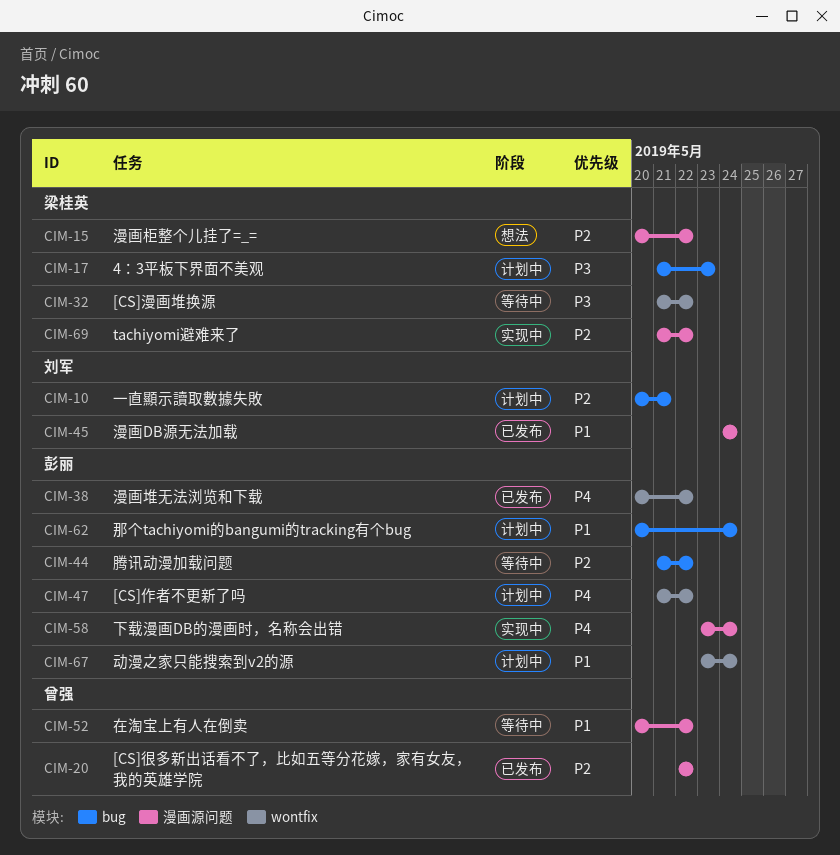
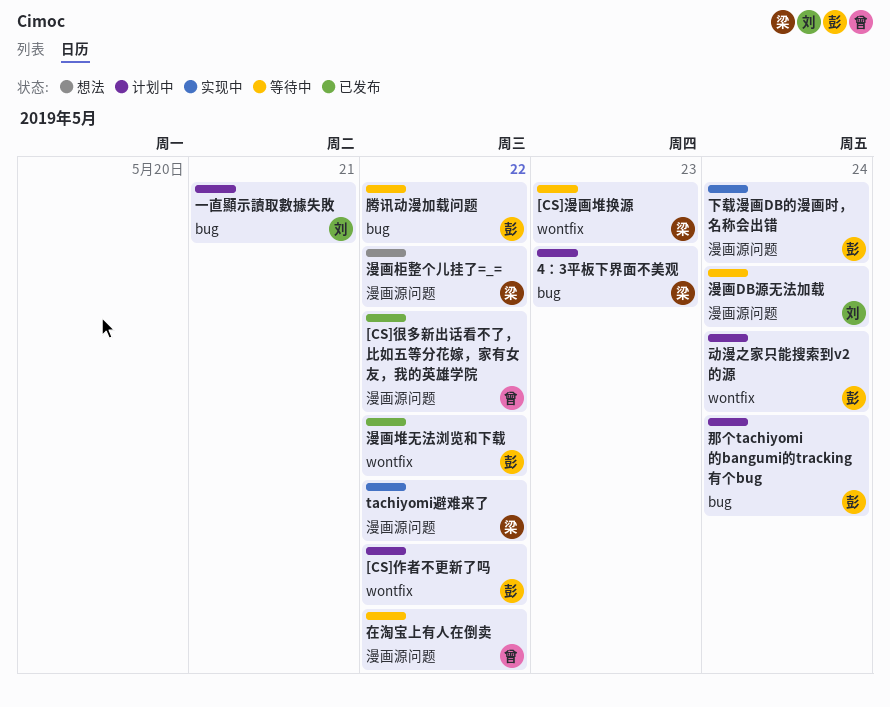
[CS]漫画堆换源, due: May 22 -> May 23
漫画DB源无法加载, status: 已发布 -> 等待中

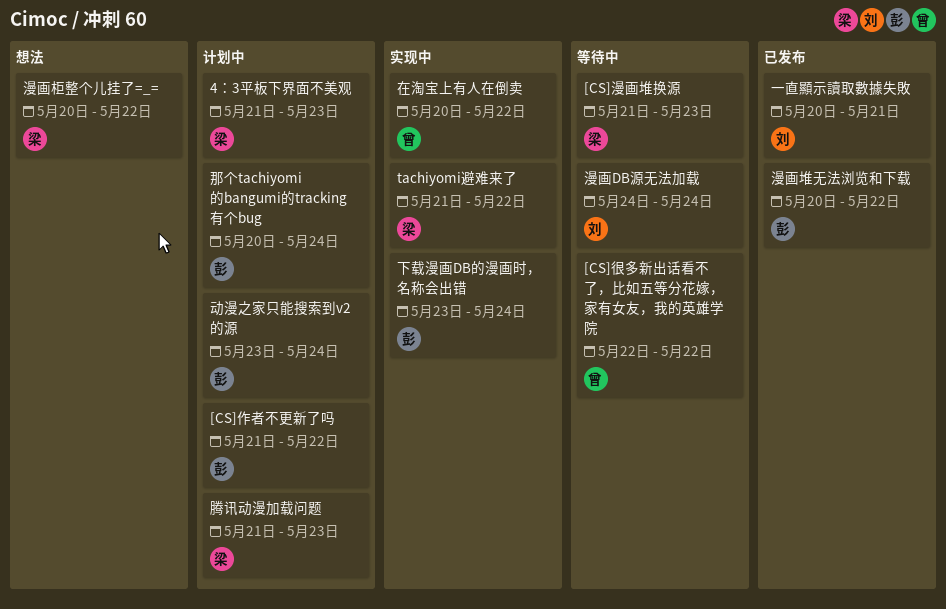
[CS]很多新出话看不了，比如五等分花嫁，家有女友，我的英雄学院, status: 已发布 -> 等待中
一直顯示讀取數據失敗, status: 计划中 -> 已发布
在淘宝上有人在倒卖, status: 等待中 -> 实现中
腾讯动漫加载问题, status: 等待中 -> 计划中
腾讯动漫加载问题, owner: 彭 -> 梁
腾讯动漫加载问题, due: May 22 -> May 23

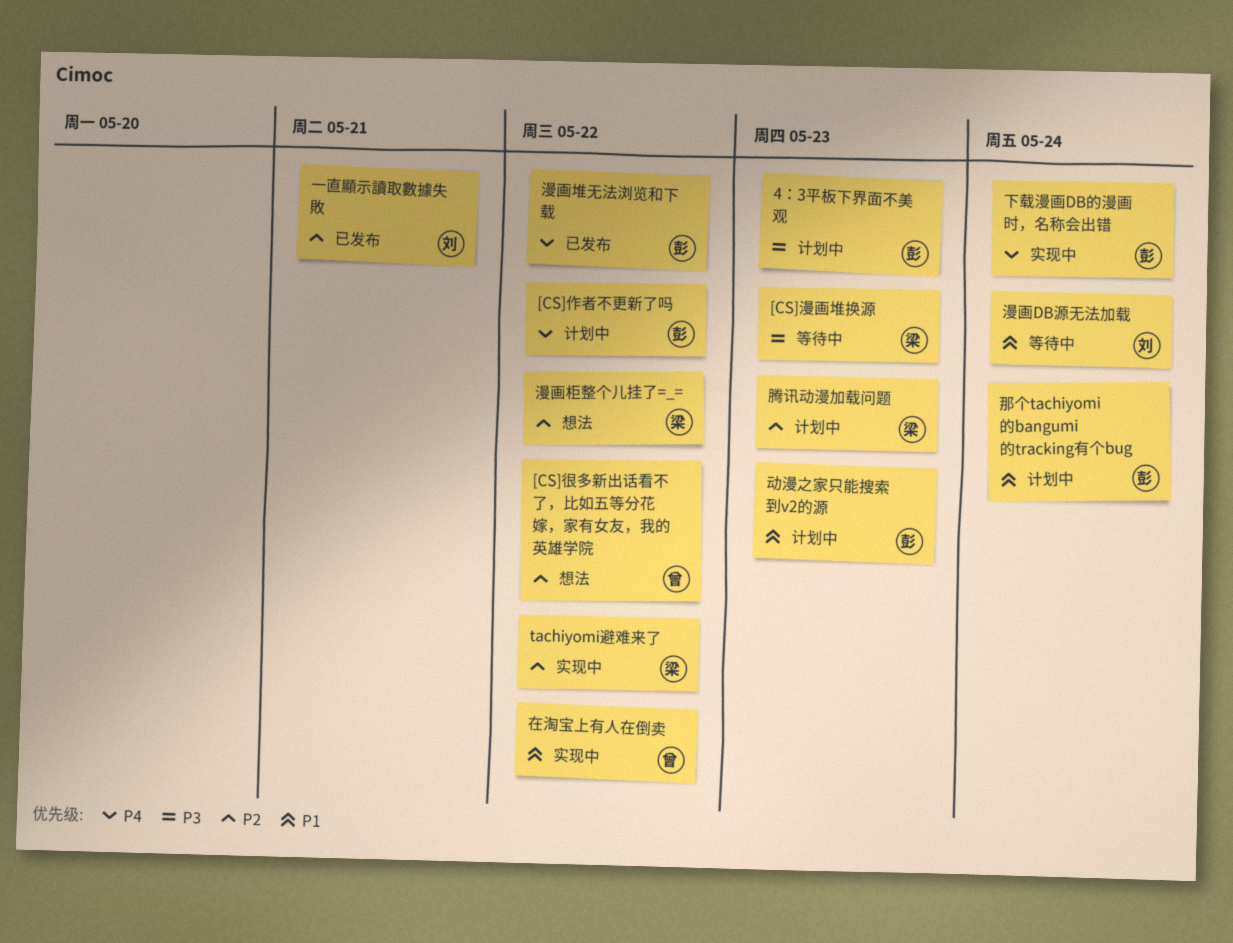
4：3平板下界面不美观, owner: 梁 -> 彭
[CS]很多新出话看不了，比如五等分花嫁，家有女友，我的英雄学院, status: 等待中 -> 想法
动漫之家只能搜索到v2的源, due: May 24 -> May 23

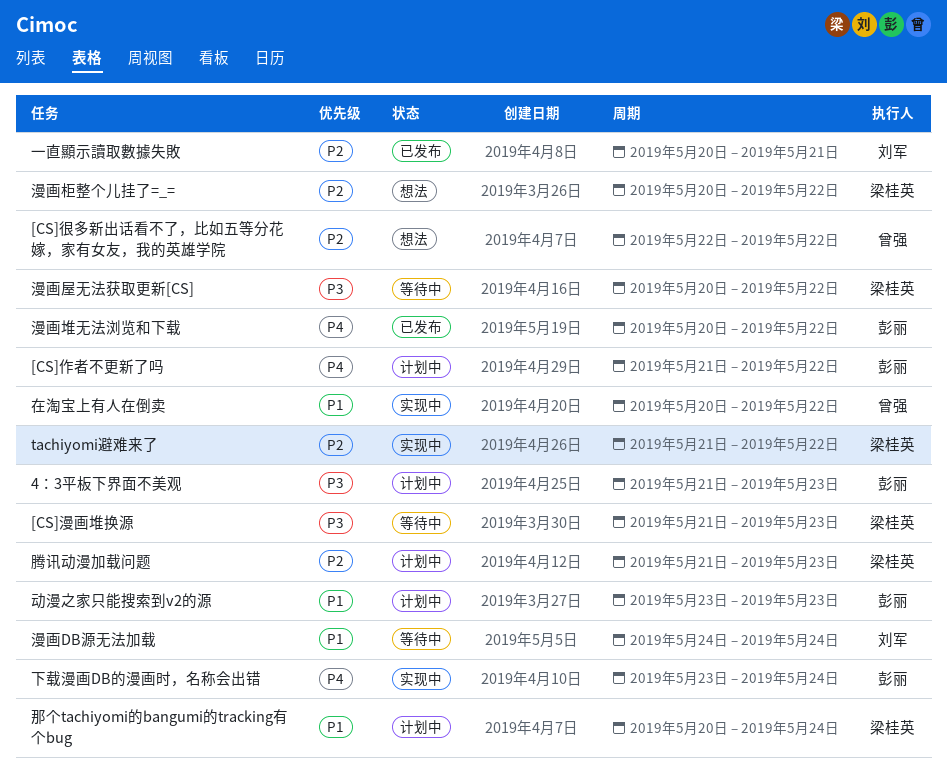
漫画屋无法获取更新[CS]: none -> present
那个tachiyomi的bangumi的tracking有个bug, owner: 彭丽 -> 梁桂英

